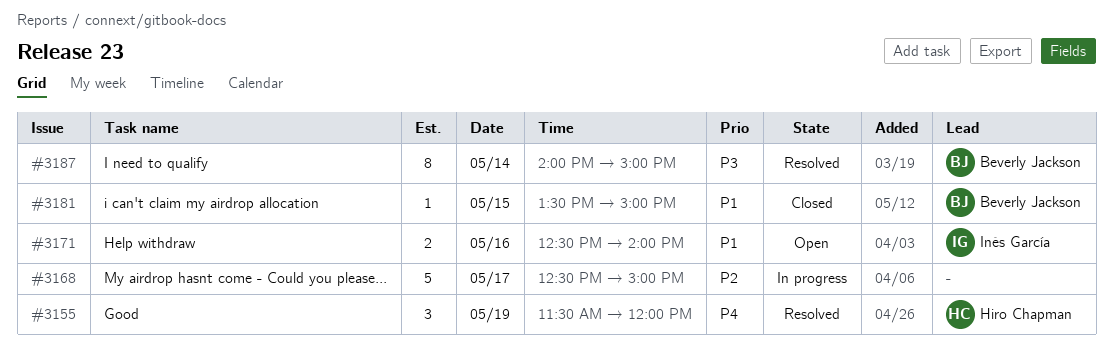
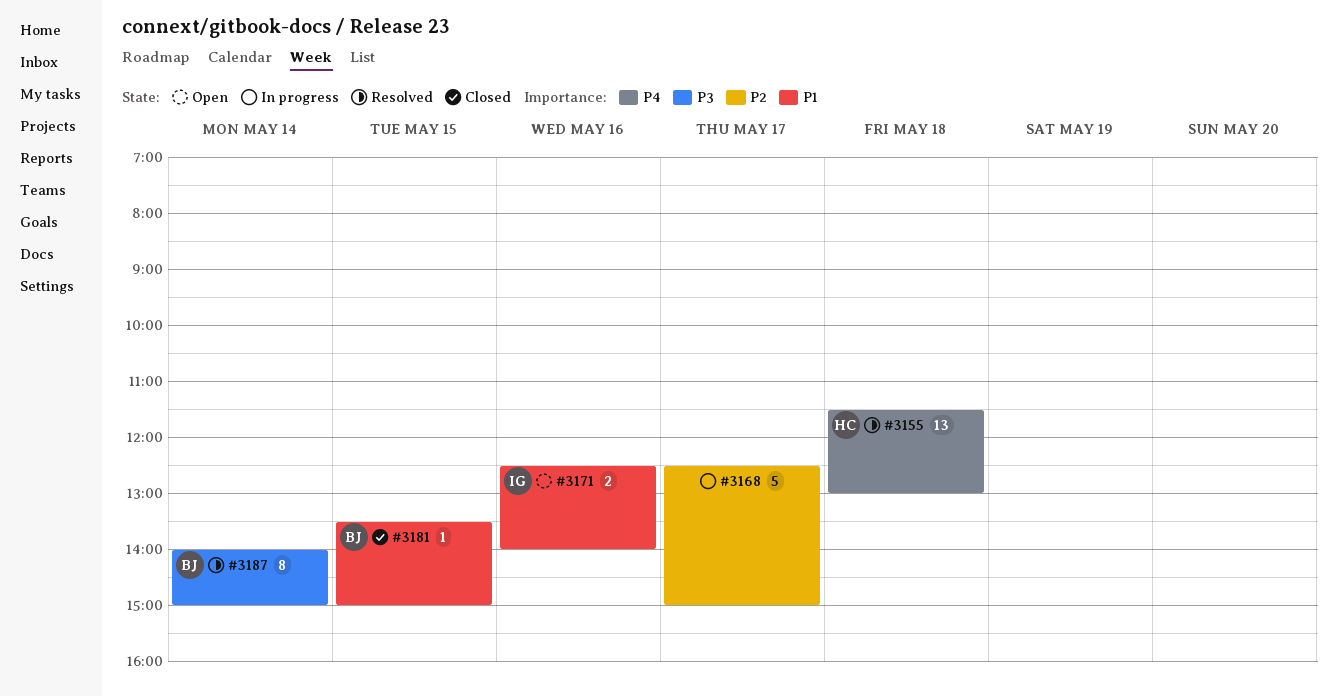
#3155, estimate: 3 -> 13
#3155, day: May 19 -> May 18
#3155, ends: 12:00 -> 13:00

